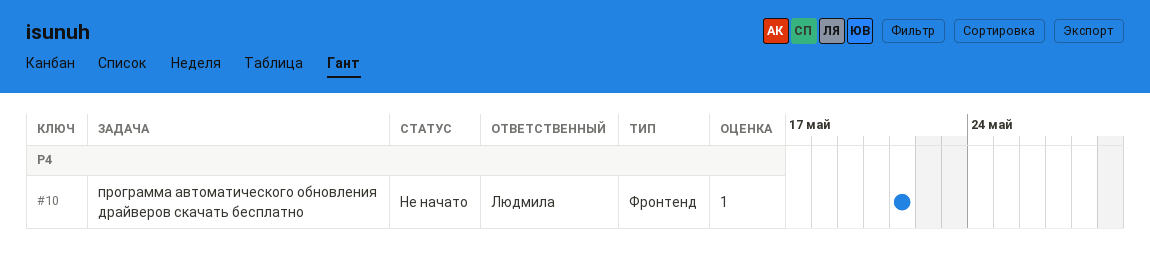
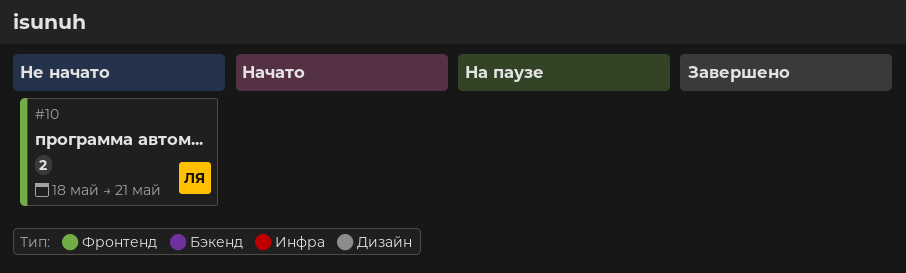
#10, estimate: 1 -> 2
#10, start: May 21 -> May 18

